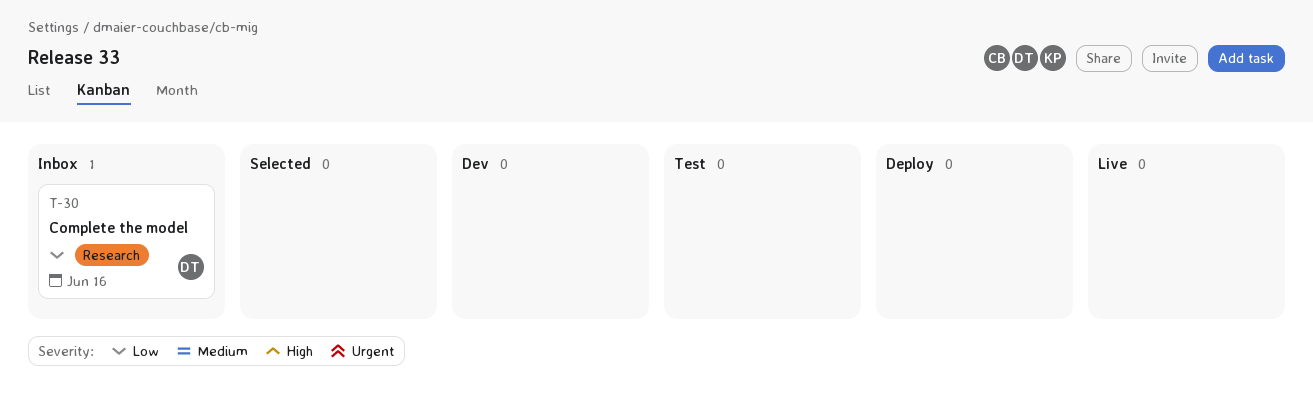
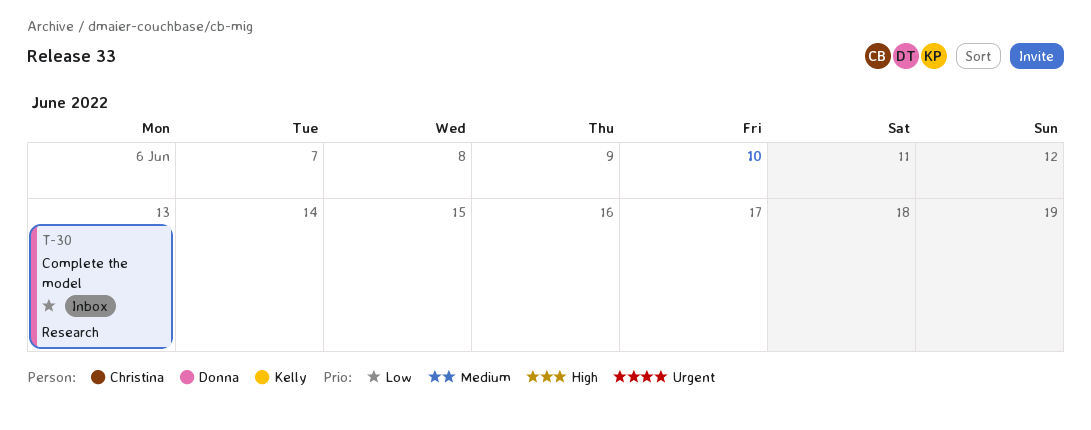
T-30, due: Jun 16 -> Jun 13

